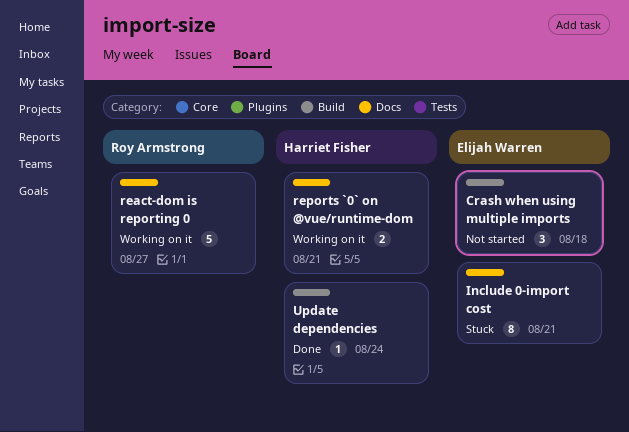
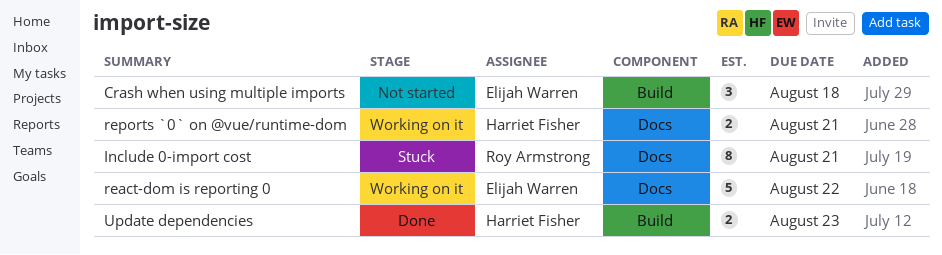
Include 0-import cost, owner: Elijah Warren -> Roy Armstrong
react-dom is reporting 0, owner: Roy Armstrong -> Elijah Warren
react-dom is reporting 0, due: Aug 27 -> Aug 22
Update dependencies, estimate: 1 -> 2
Update dependencies, due: Aug 24 -> Aug 23

